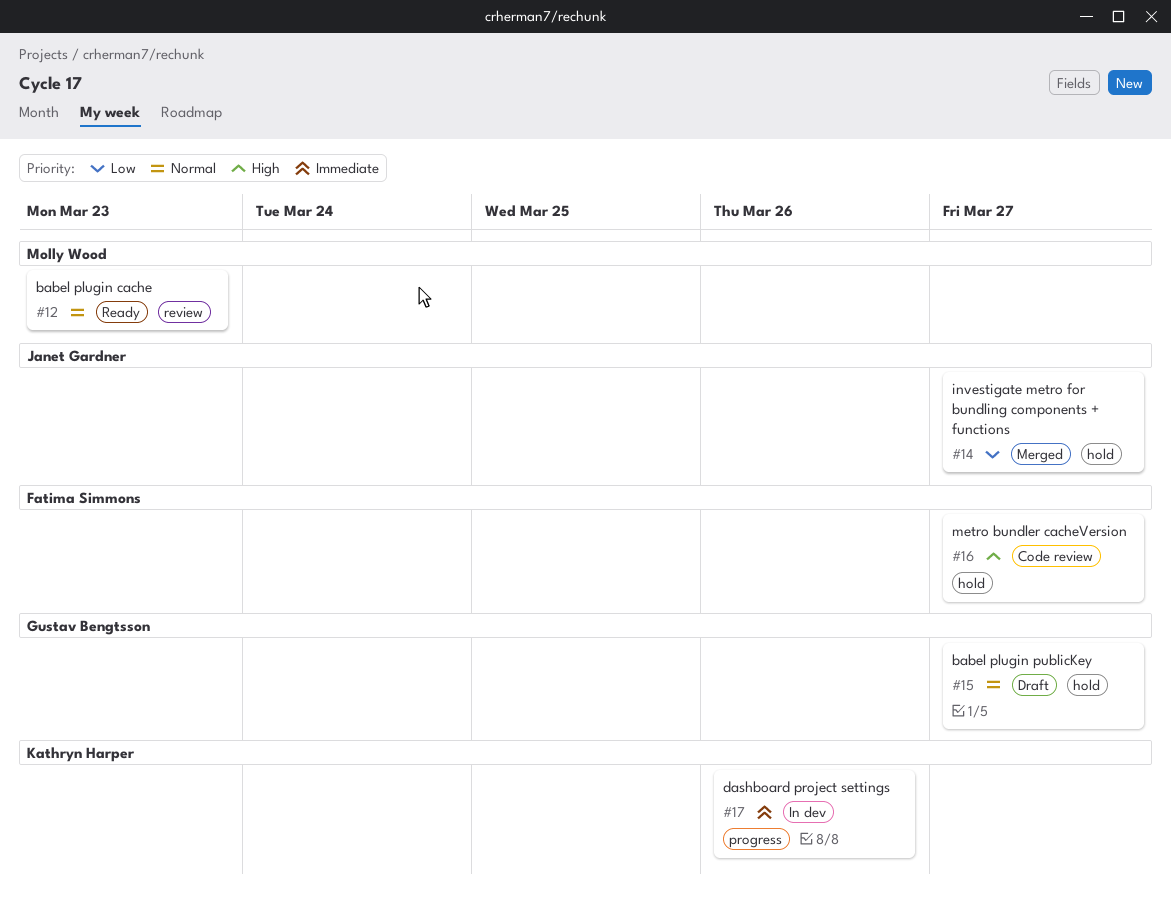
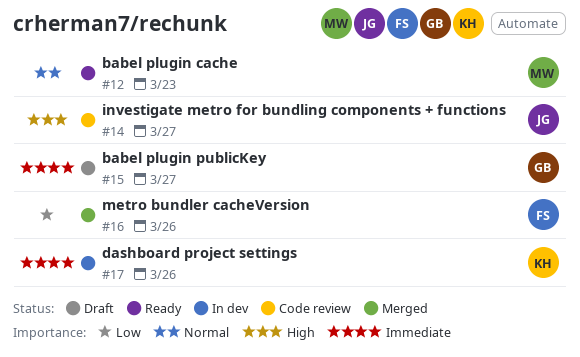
#14, status: Merged -> Code review
#14, priority: Low -> High
#15, priority: Normal -> Immediate
#16, status: Code review -> Merged
#16, priority: High -> Low
#16, due: Mar 27 -> Mar 26

